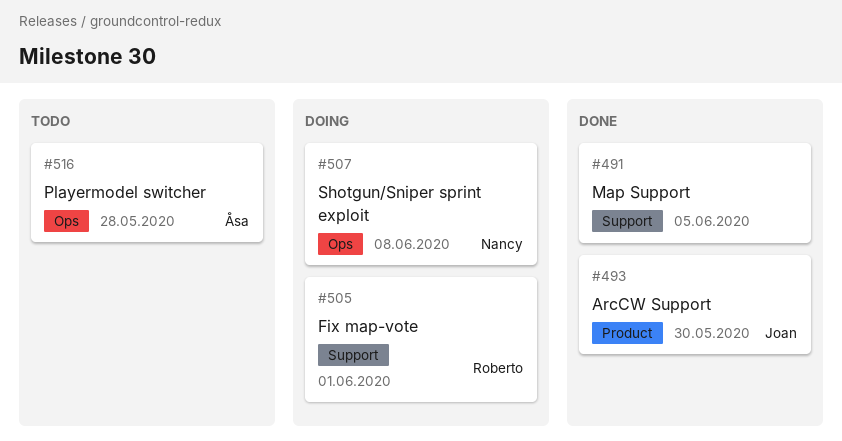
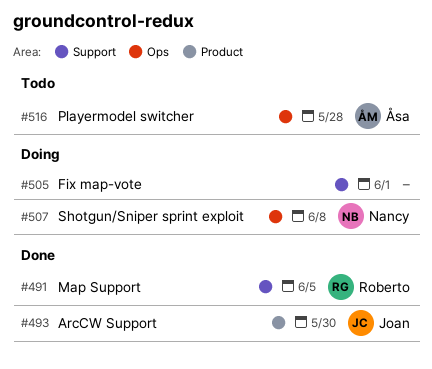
#491, owner: none -> Roberto
#505, owner: Roberto -> none

